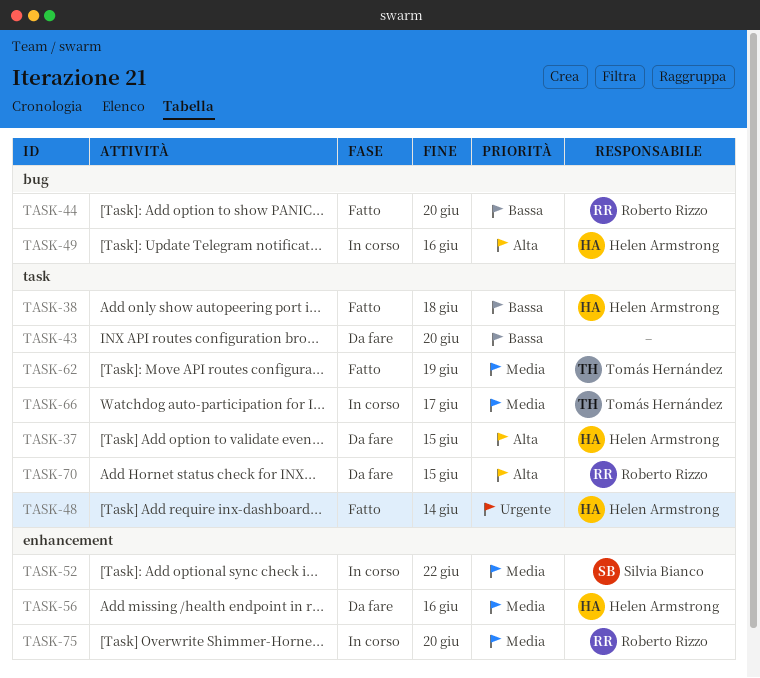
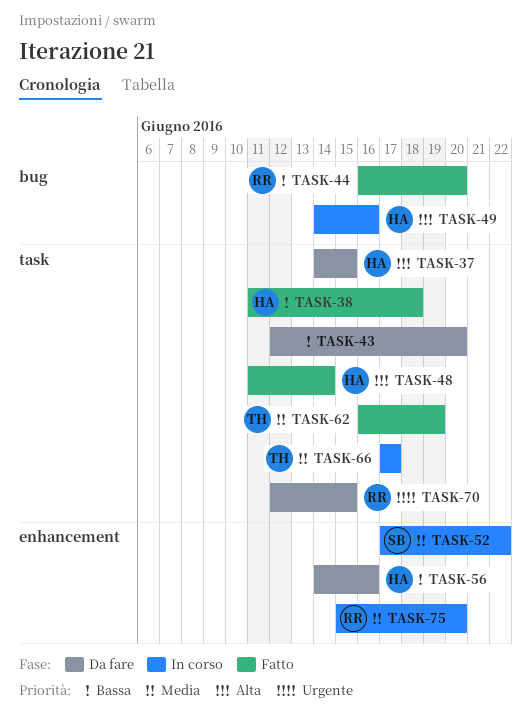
TASK-48, priority: Urgente -> Alta
TASK-56, priority: Media -> Bassa
TASK-70, priority: Alta -> Urgente

